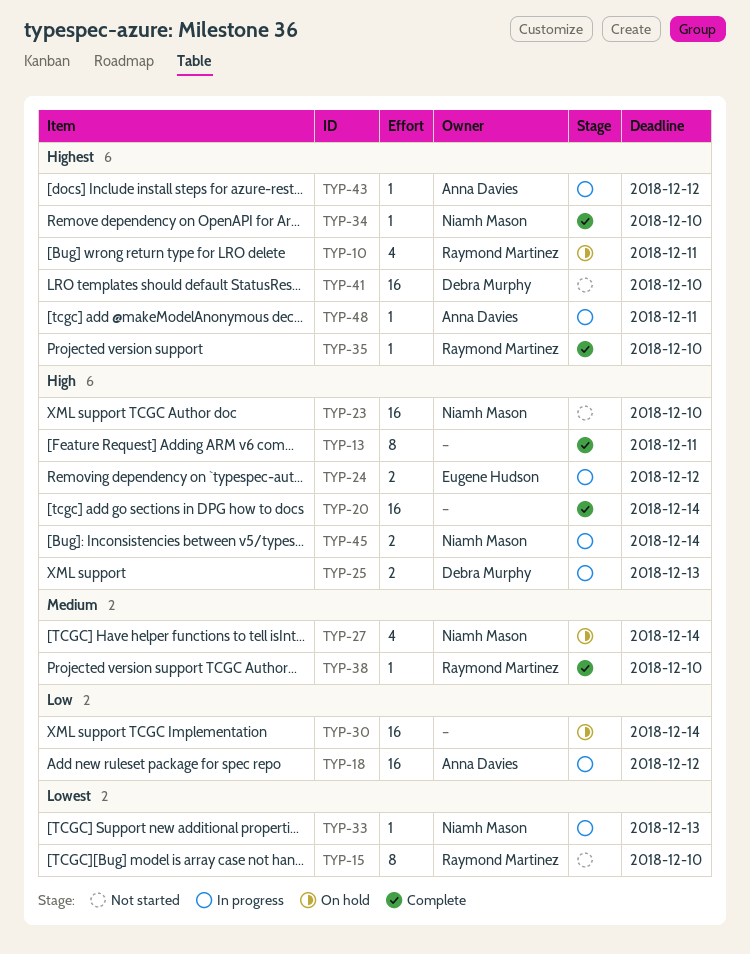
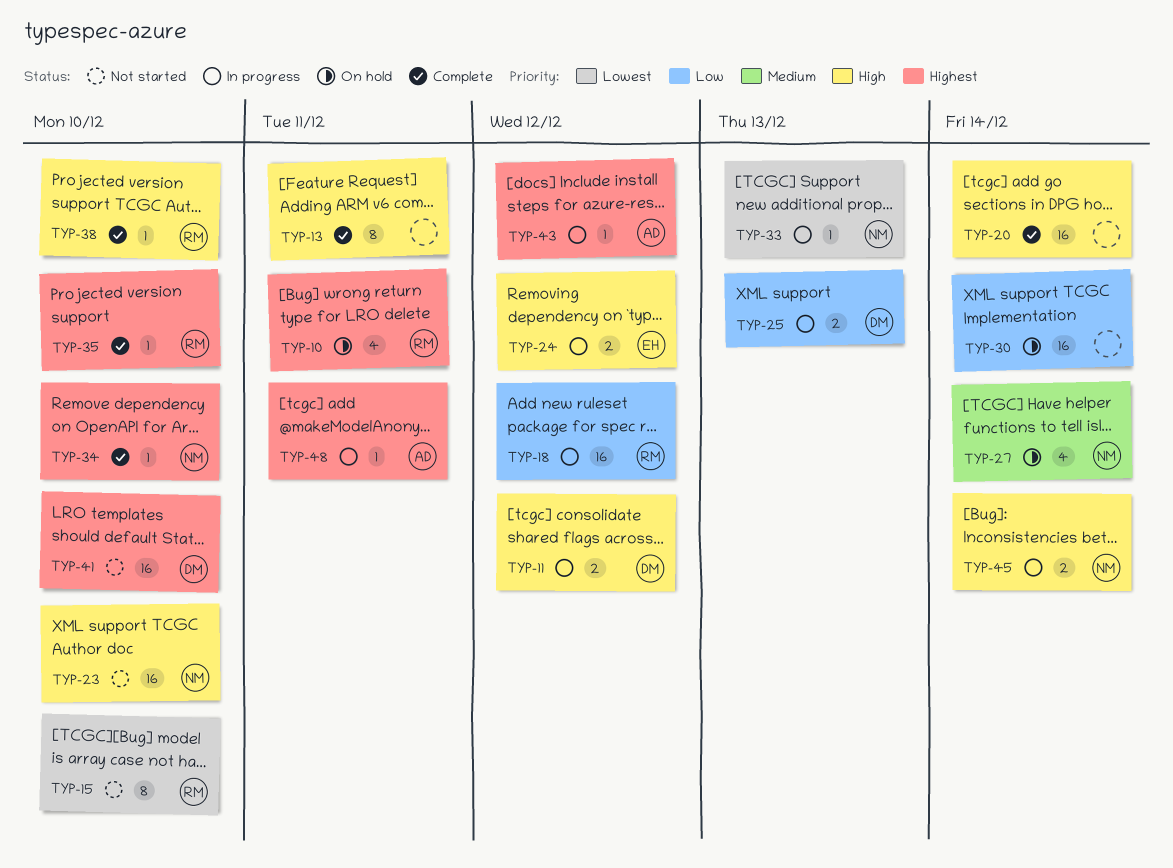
TYP-11: none -> present
TYP-18, owner: Anna Davies -> Raymond Martinez
TYP-25, priority: High -> Low
TYP-38, priority: Medium -> High

